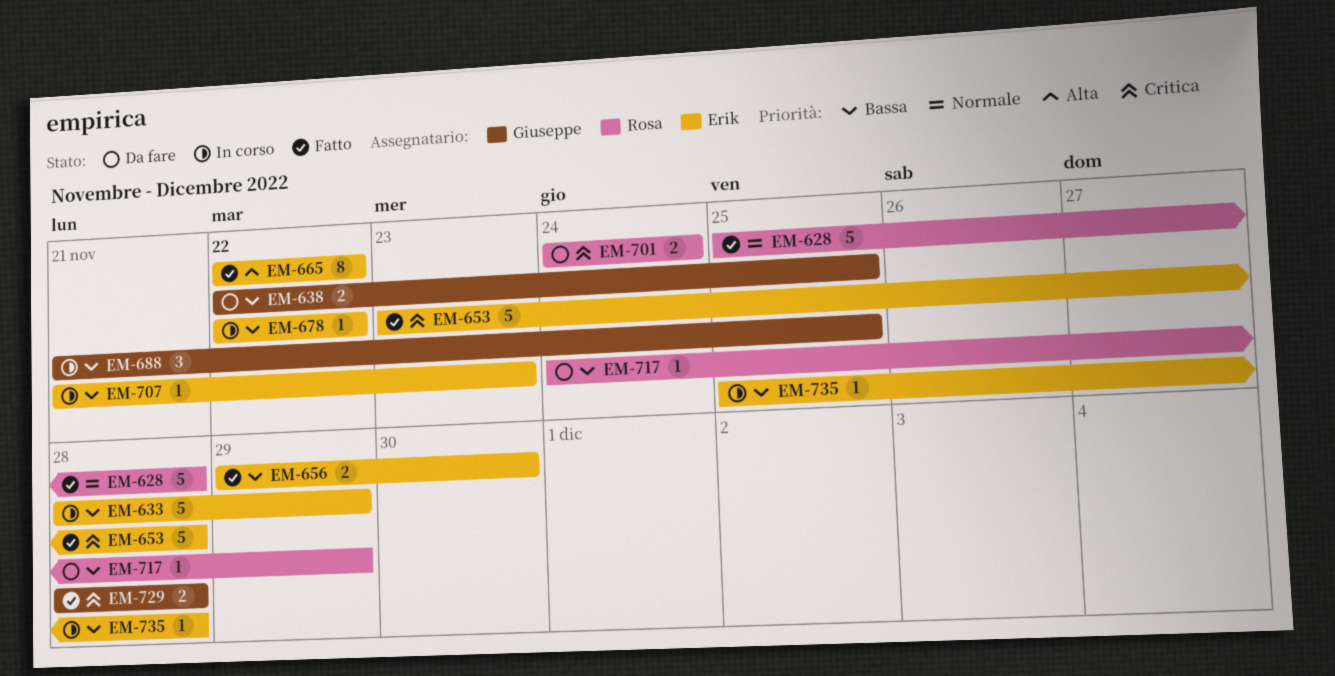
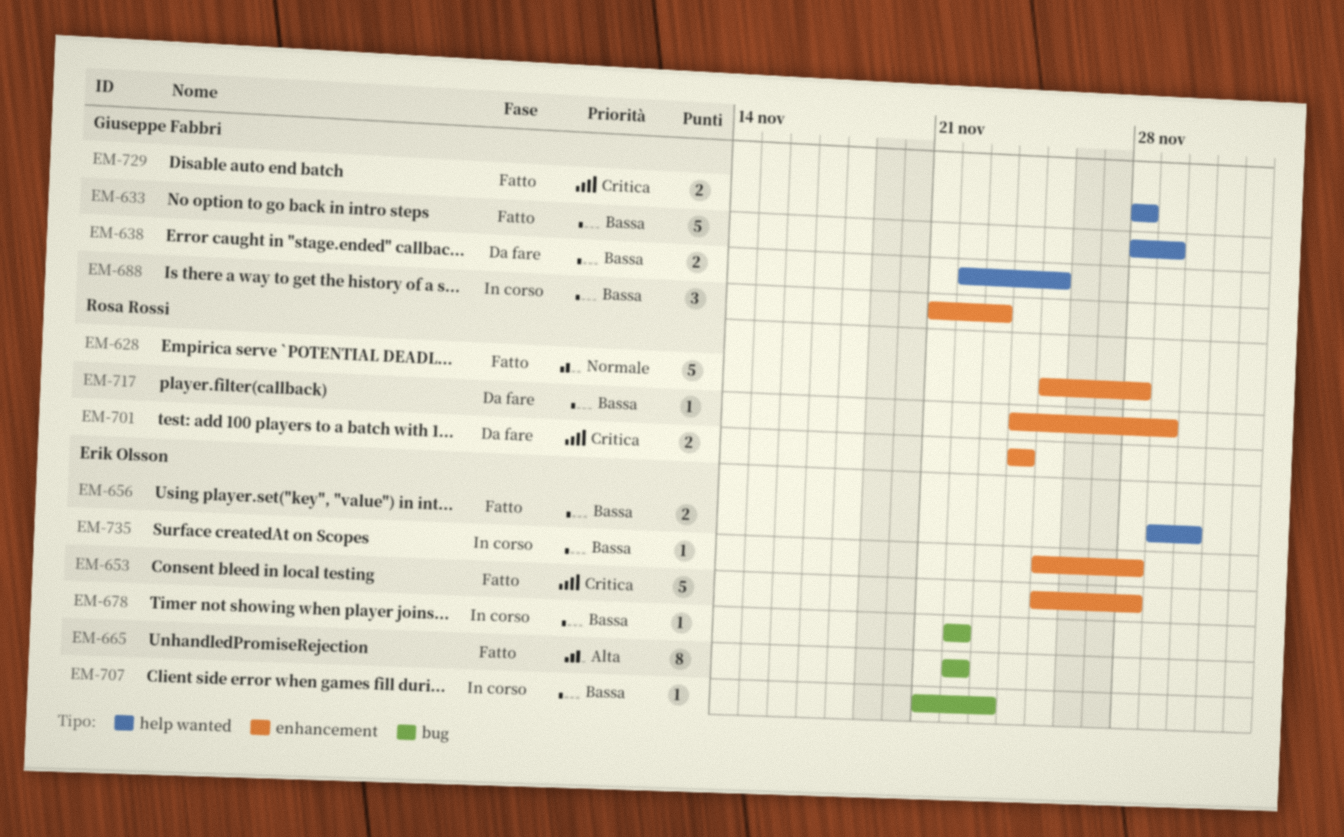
EM-633, status: In corso -> Fatto
EM-633, owner: Erik Olsson -> Giuseppe Fabbri
EM-653, start: Nov 23 -> Nov 25
EM-688, due: Nov 25 -> Nov 23

